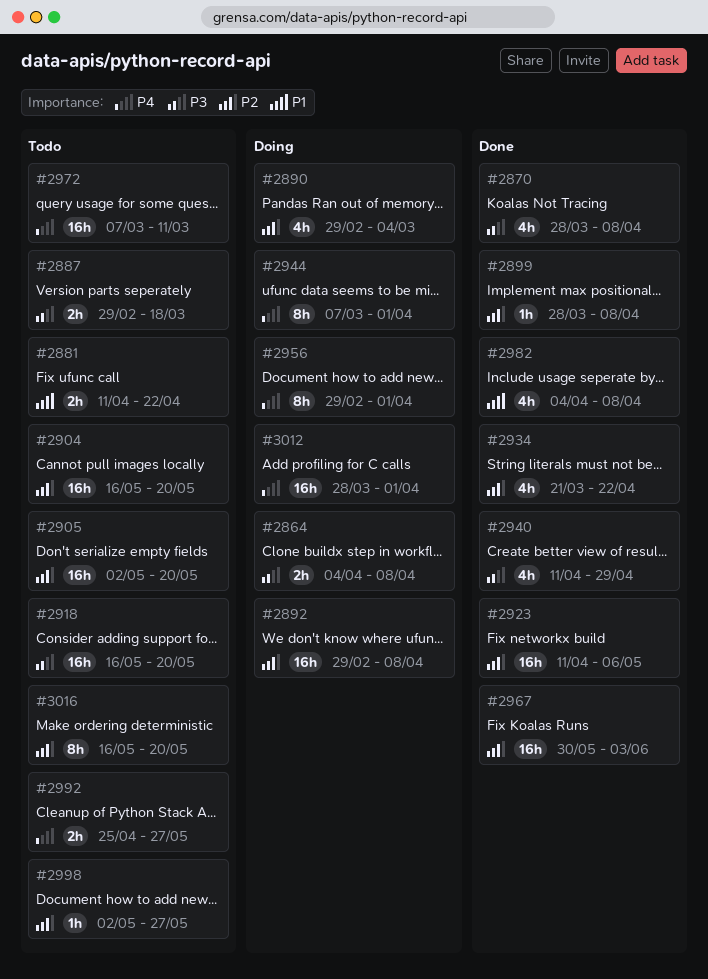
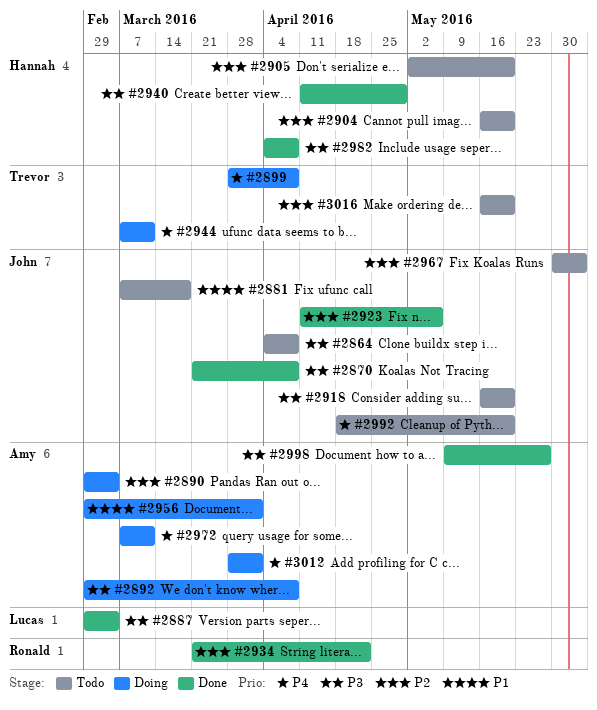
#2864, status: Doing -> Todo
#2870, start: Mar 28 -> Mar 21
#2881, start: Apr 11 -> Mar 7
#2881, due: Apr 22 -> Mar 18
#2887, status: Todo -> Done
#2887, due: Mar 18 -> Mar 4
#2892, priority: P2 -> P3
#2899, status: Done -> Doing
#2899, priority: P2 -> P4
#2944, due: Apr 1 -> Mar 11
#2956, priority: P4 -> P1
#2967, status: Done -> Todo
#2972, status: Todo -> Doing
#2982, priority: P1 -> P3
#2992, start: Apr 25 -> Apr 18
#2992, due: May 27 -> May 20
#2998, status: Todo -> Done
#2998, priority: P2 -> P3
#2998, start: May 2 -> May 9

